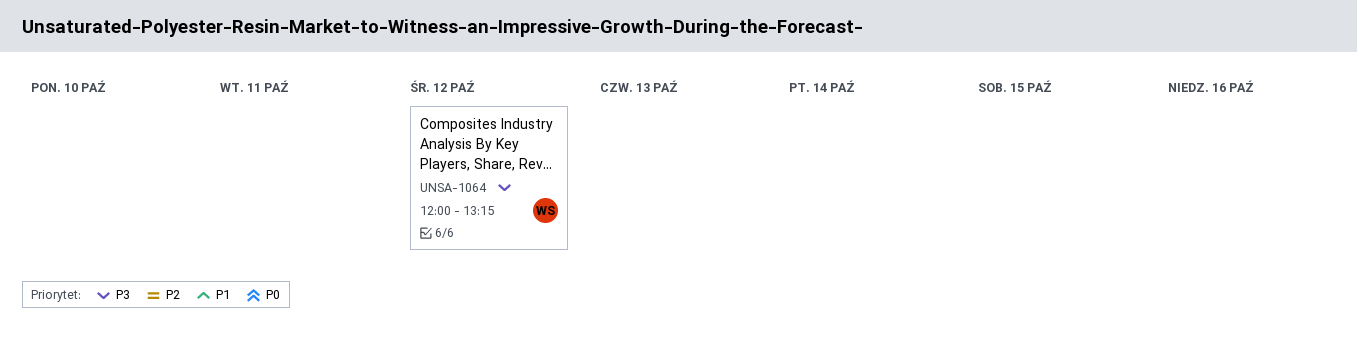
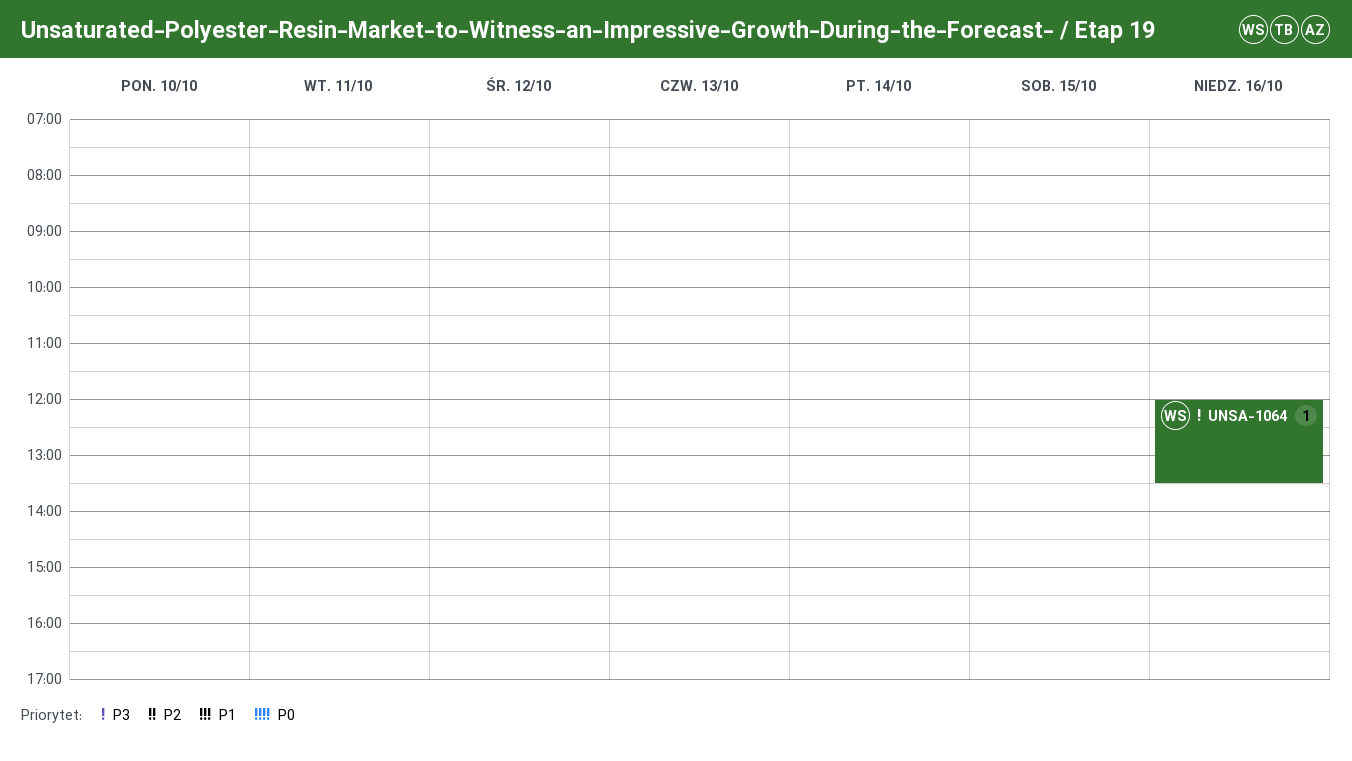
UNSA-1064, day: Oct 12 -> Oct 16
UNSA-1064, ends: 13:15 -> 13:30

